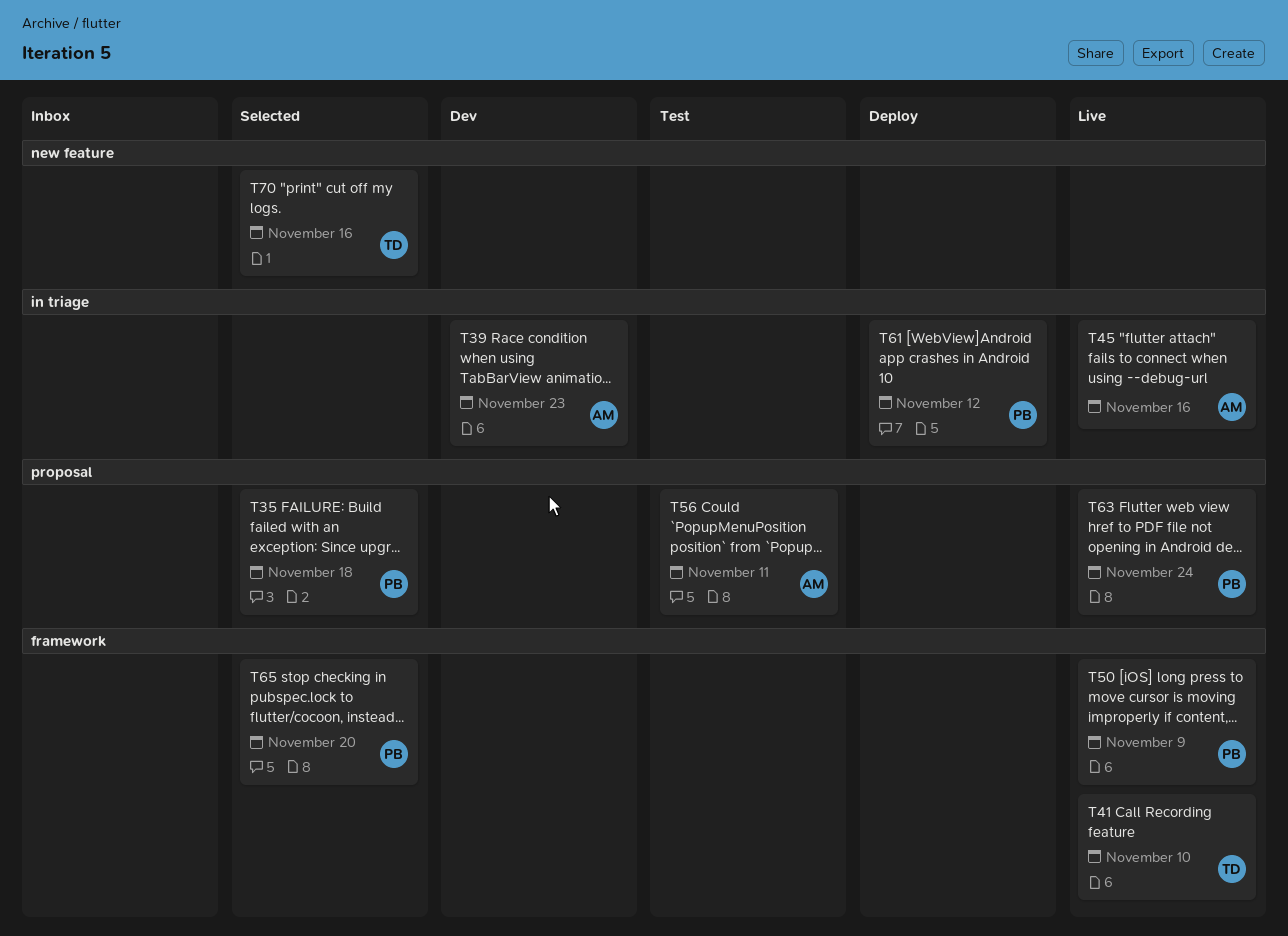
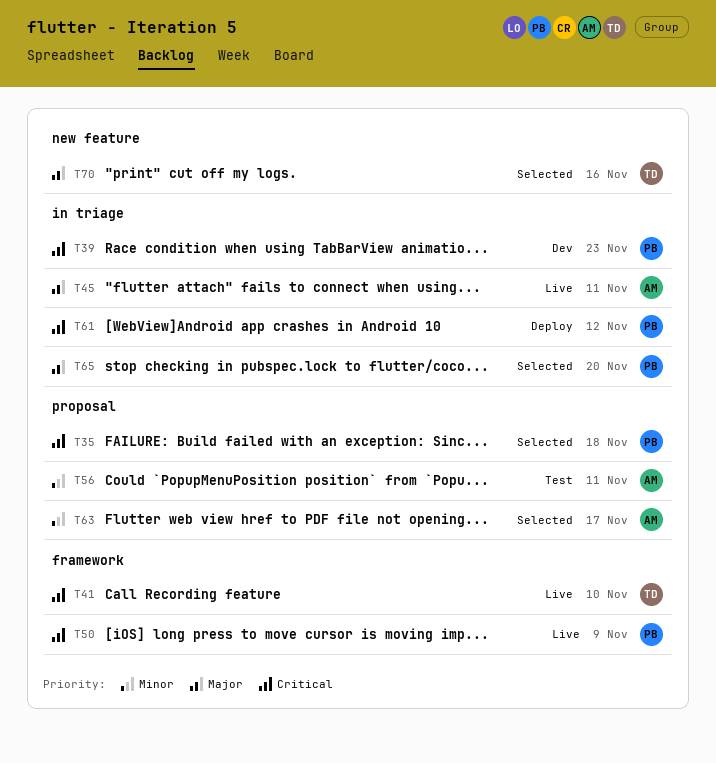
T39, owner: AM -> PB
T45, due: Nov 16 -> Nov 11
T63, status: Live -> Selected
T63, owner: PB -> AM
T63, due: Nov 24 -> Nov 17
T65, label: framework -> in triage

